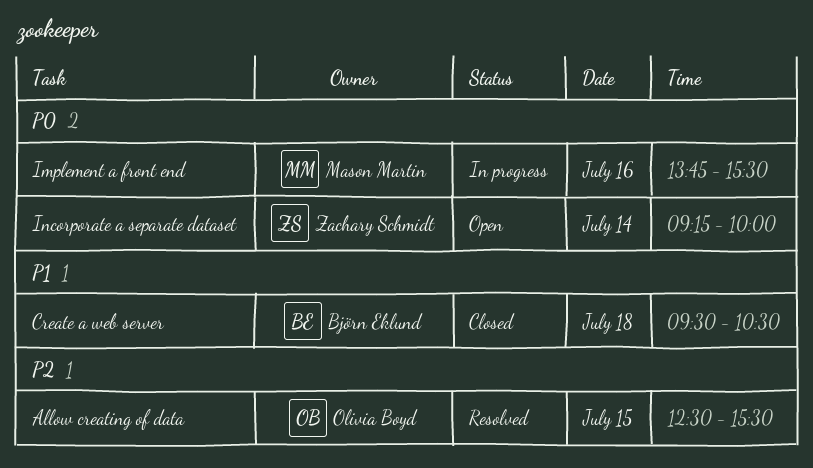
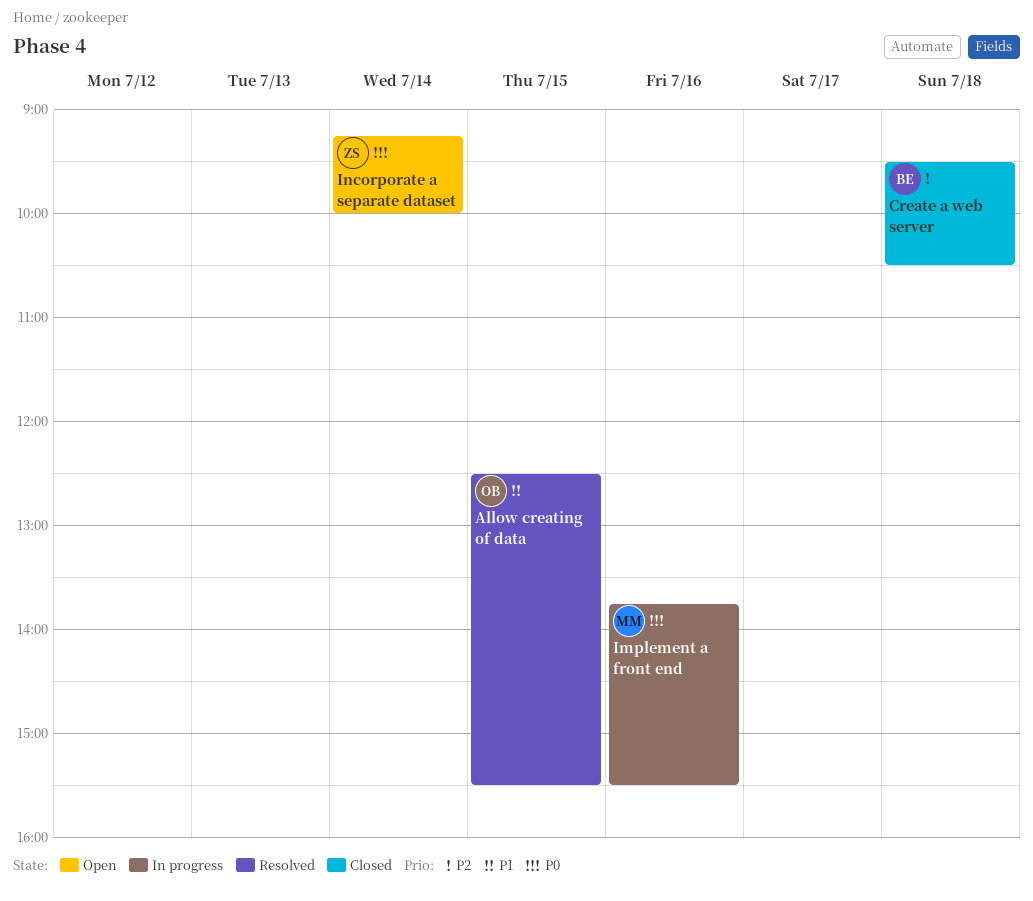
Allow creating of data, priority: P2 -> P1
Create a web server, priority: P1 -> P2

